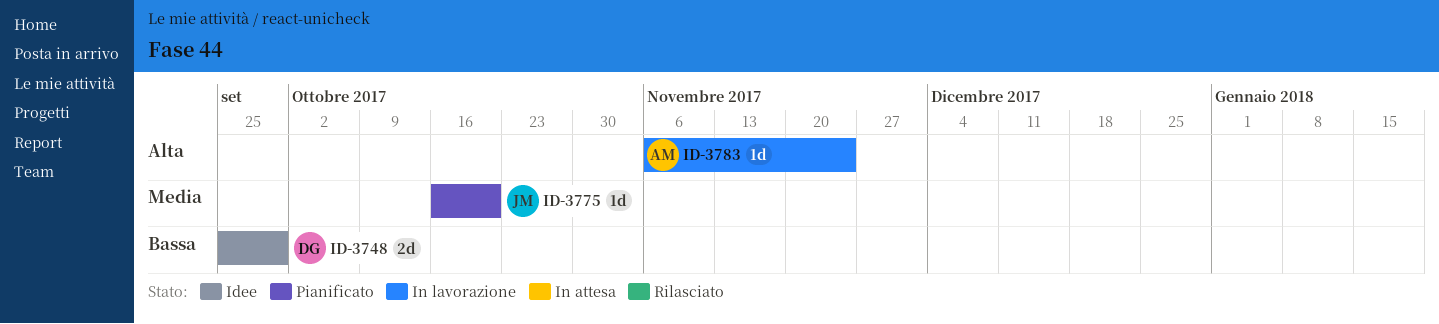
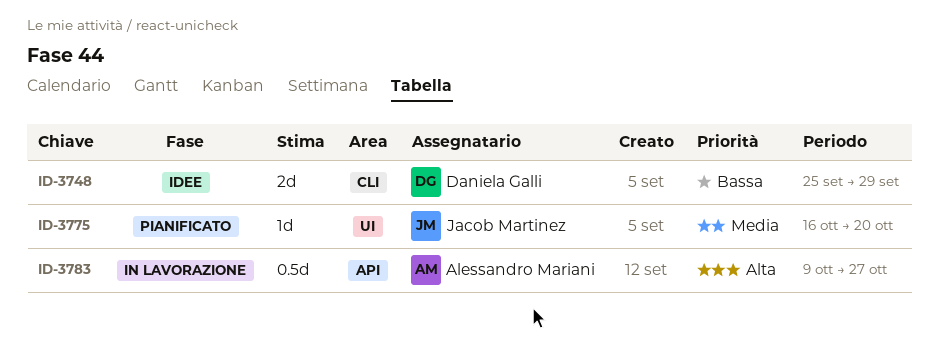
ID-3783, estimate: 1d -> 0.5d
ID-3783, start: Nov 6 -> Oct 9
ID-3783, due: Nov 24 -> Oct 27

